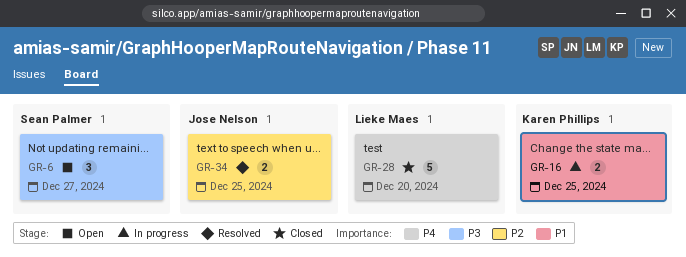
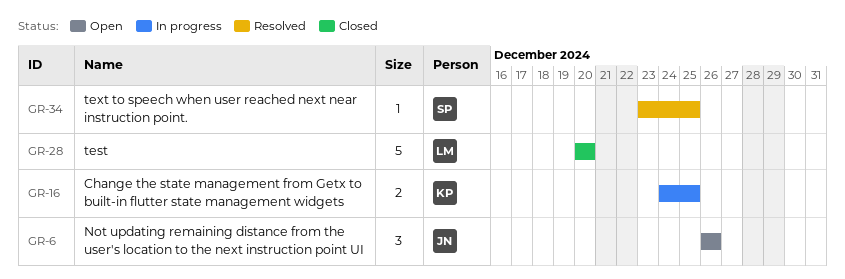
GR-6, owner: Sean Palmer -> Jose Nelson
GR-6, due: Dec 27 -> Dec 26
GR-34, owner: Jose Nelson -> Sean Palmer
GR-34, estimate: 2 -> 1

